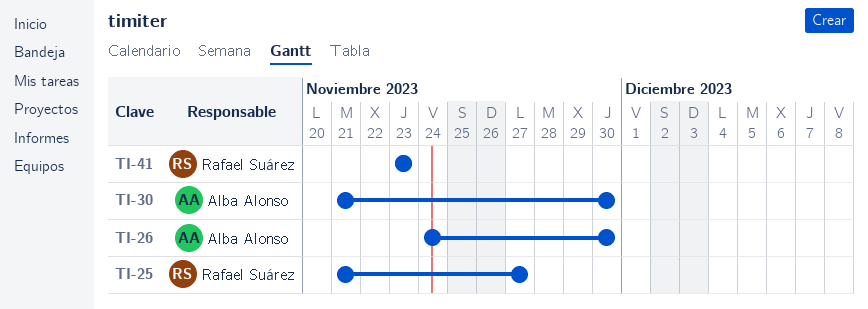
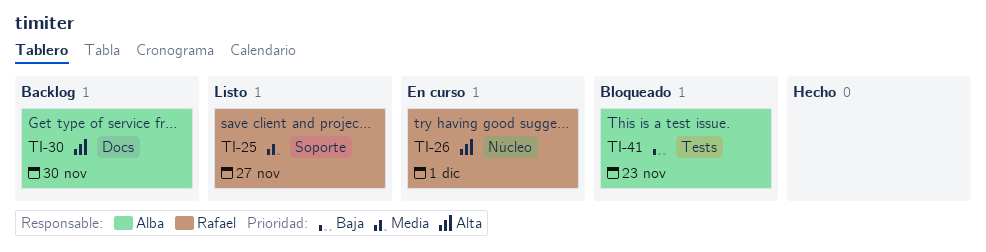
TI-26, owner: Alba Alonso -> Rafael Suárez
TI-26, due: Nov 30 -> Dec 1
TI-41, owner: Rafael Suárez -> Alba Alonso

